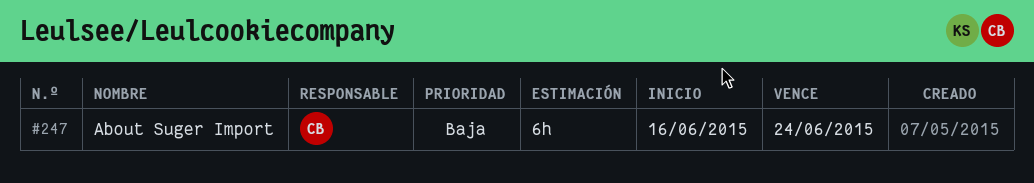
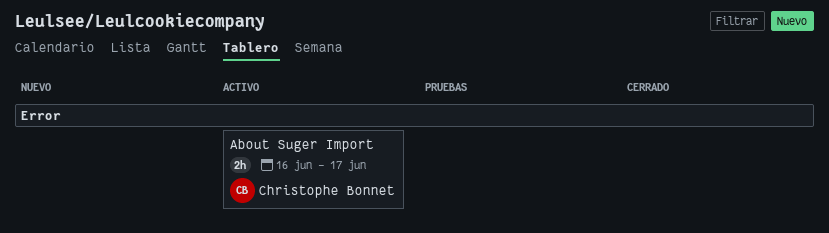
About Suger Import, estimate: 6h -> 2h
About Suger Import, due: Jun 24 -> Jun 17

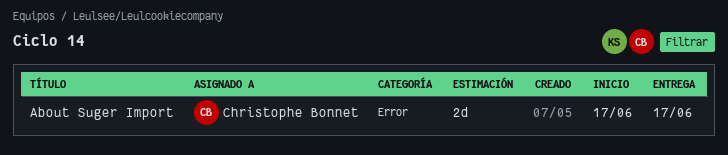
About Suger Import, estimate: 2h -> 2d
About Suger Import, start: Jun 16 -> Jun 17

